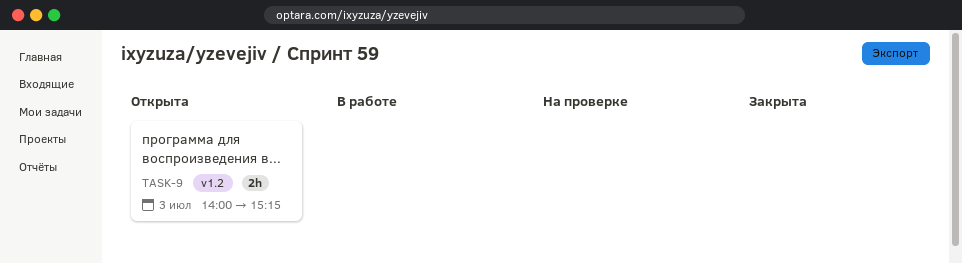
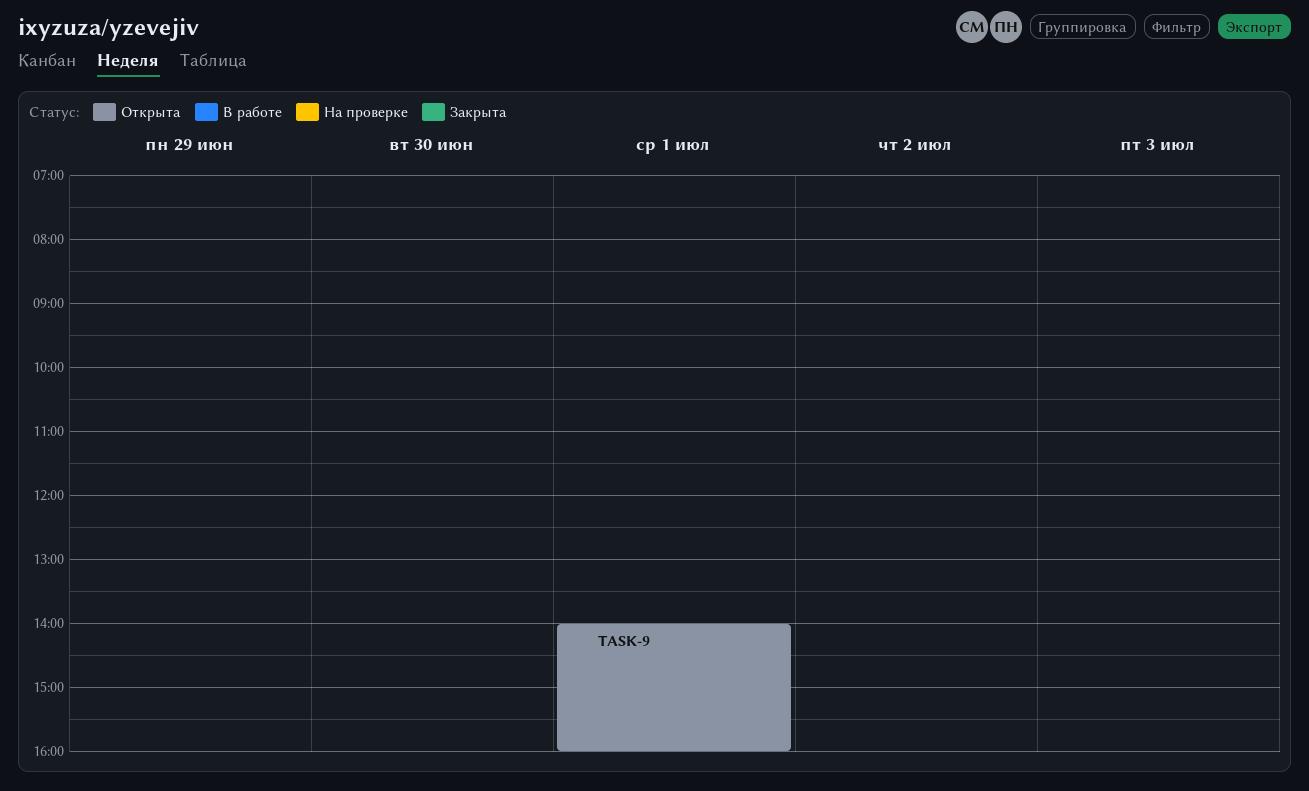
TASK-9, day: Jul 3 -> Jul 1
TASK-9, ends: 15:15 -> 16:00

